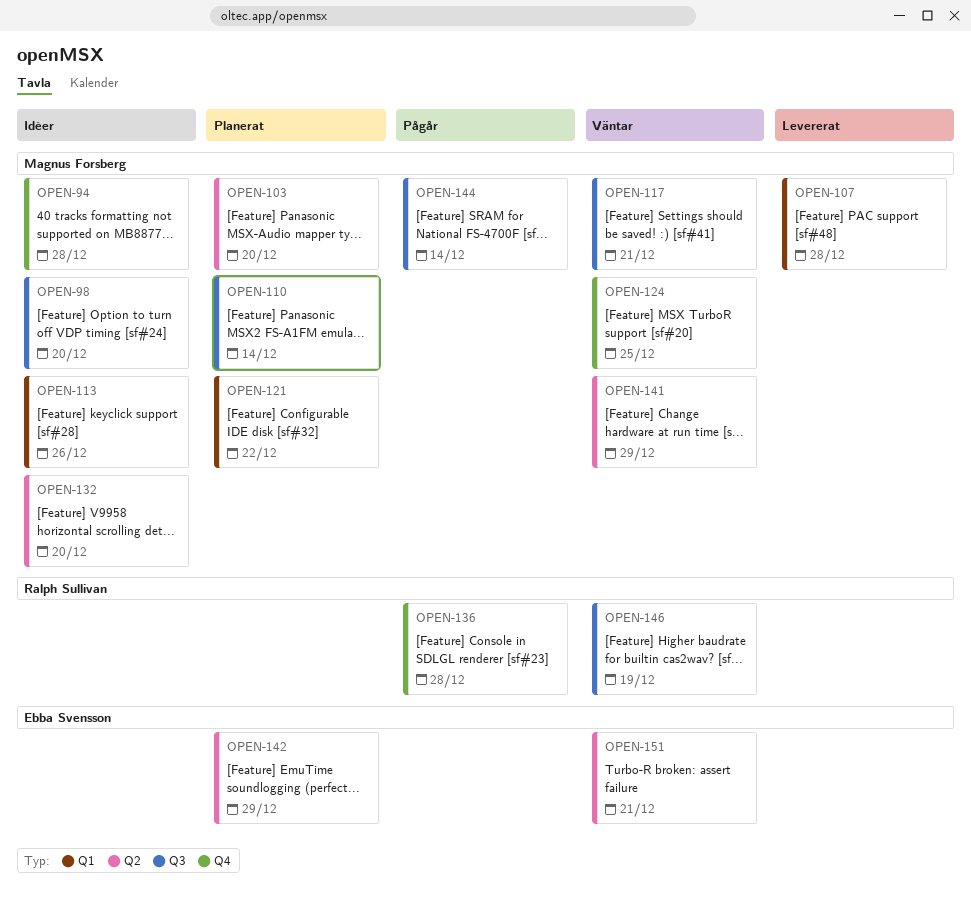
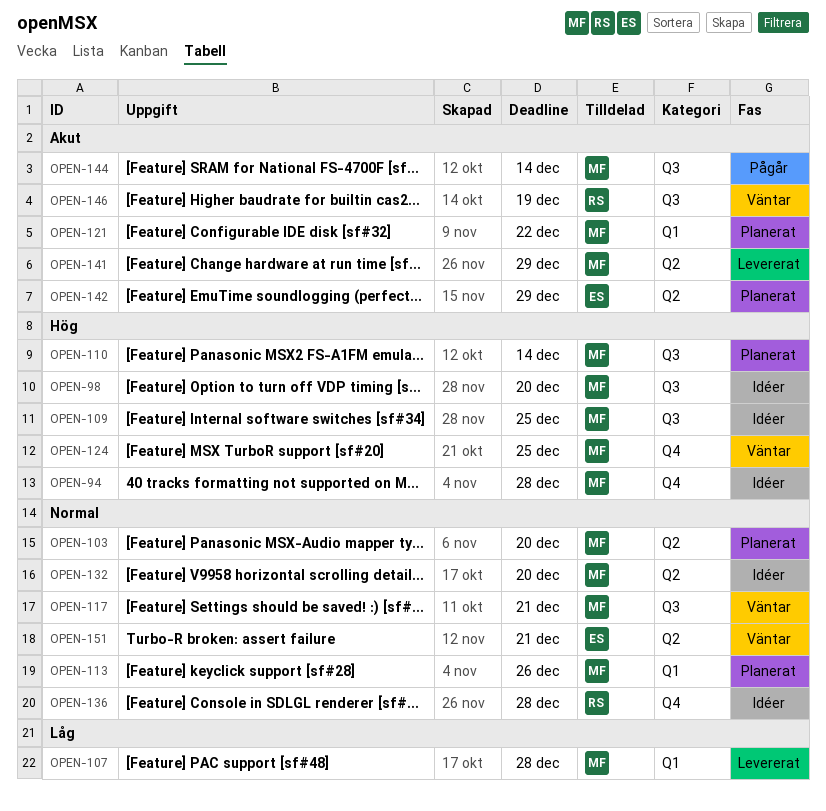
OPEN-109: none -> present
OPEN-113, status: Idéer -> Planerat
OPEN-136, status: Pågår -> Idéer
OPEN-141, status: Väntar -> Levererat

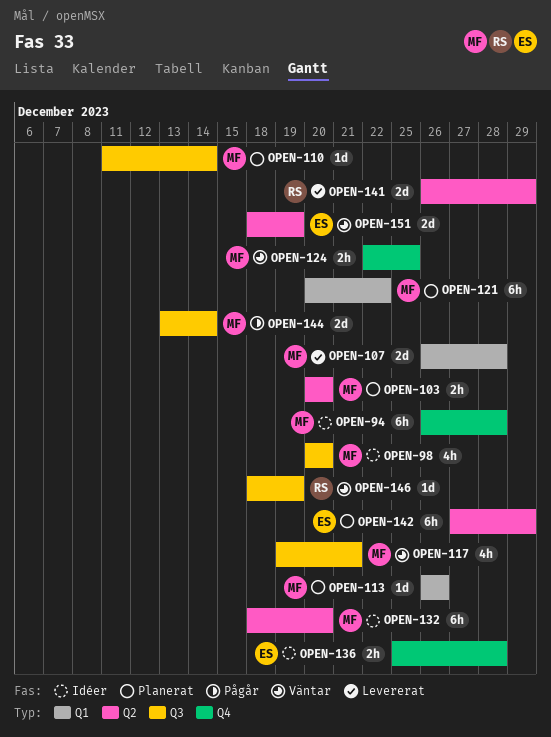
OPEN-109: present -> none
OPEN-136, owner: RS -> ES
OPEN-141, owner: MF -> RS
OPEN-151, due: Dec 21 -> Dec 19

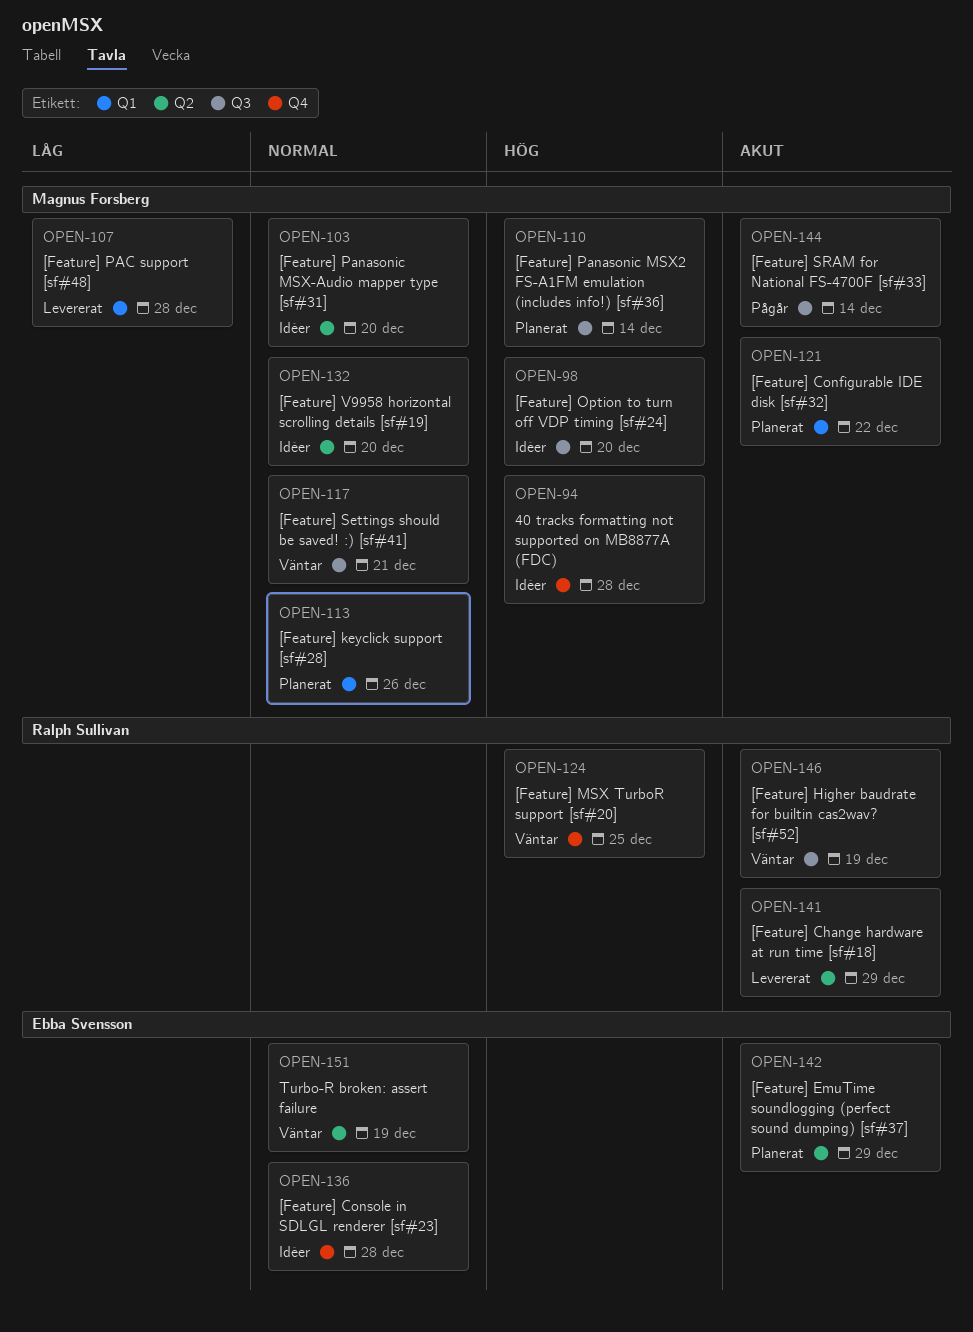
OPEN-103, status: Planerat -> Idéer
OPEN-124, owner: Magnus Forsberg -> Ralph Sullivan

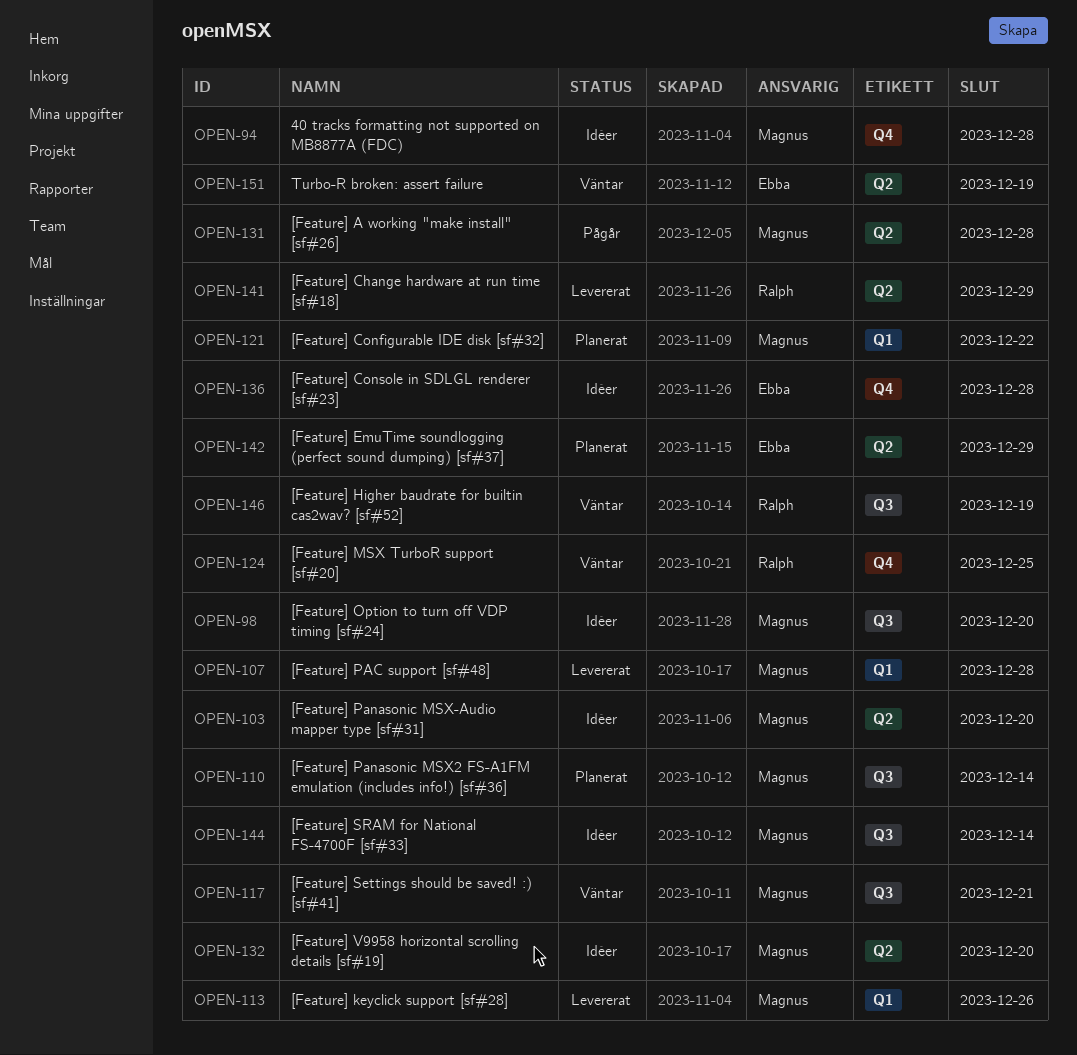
OPEN-113, status: Planerat -> Levererat
OPEN-131: none -> present
OPEN-144, status: Pågår -> Idéer

